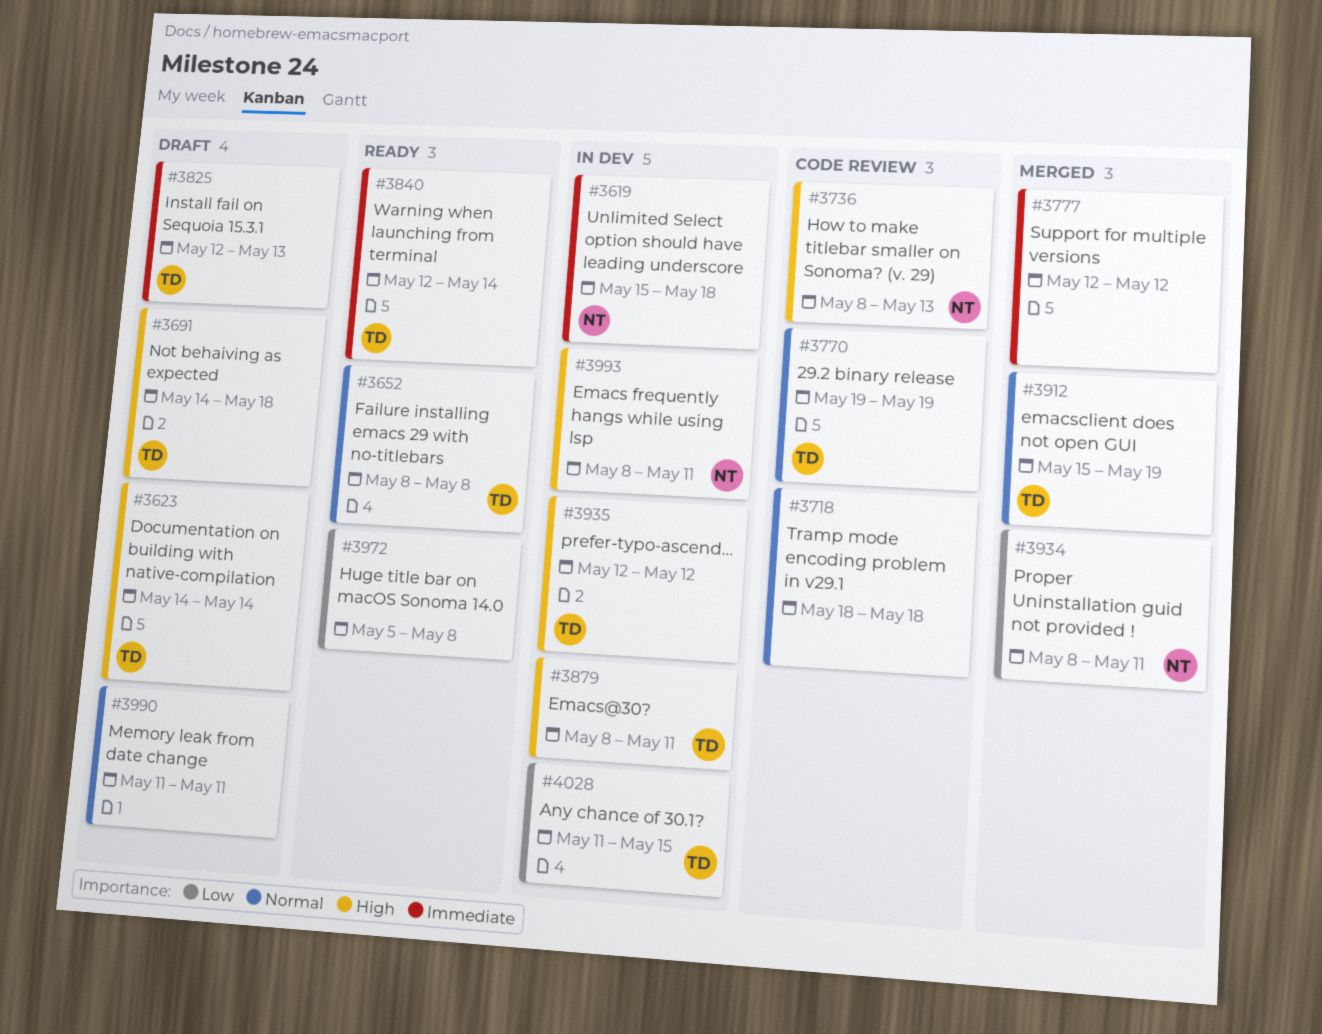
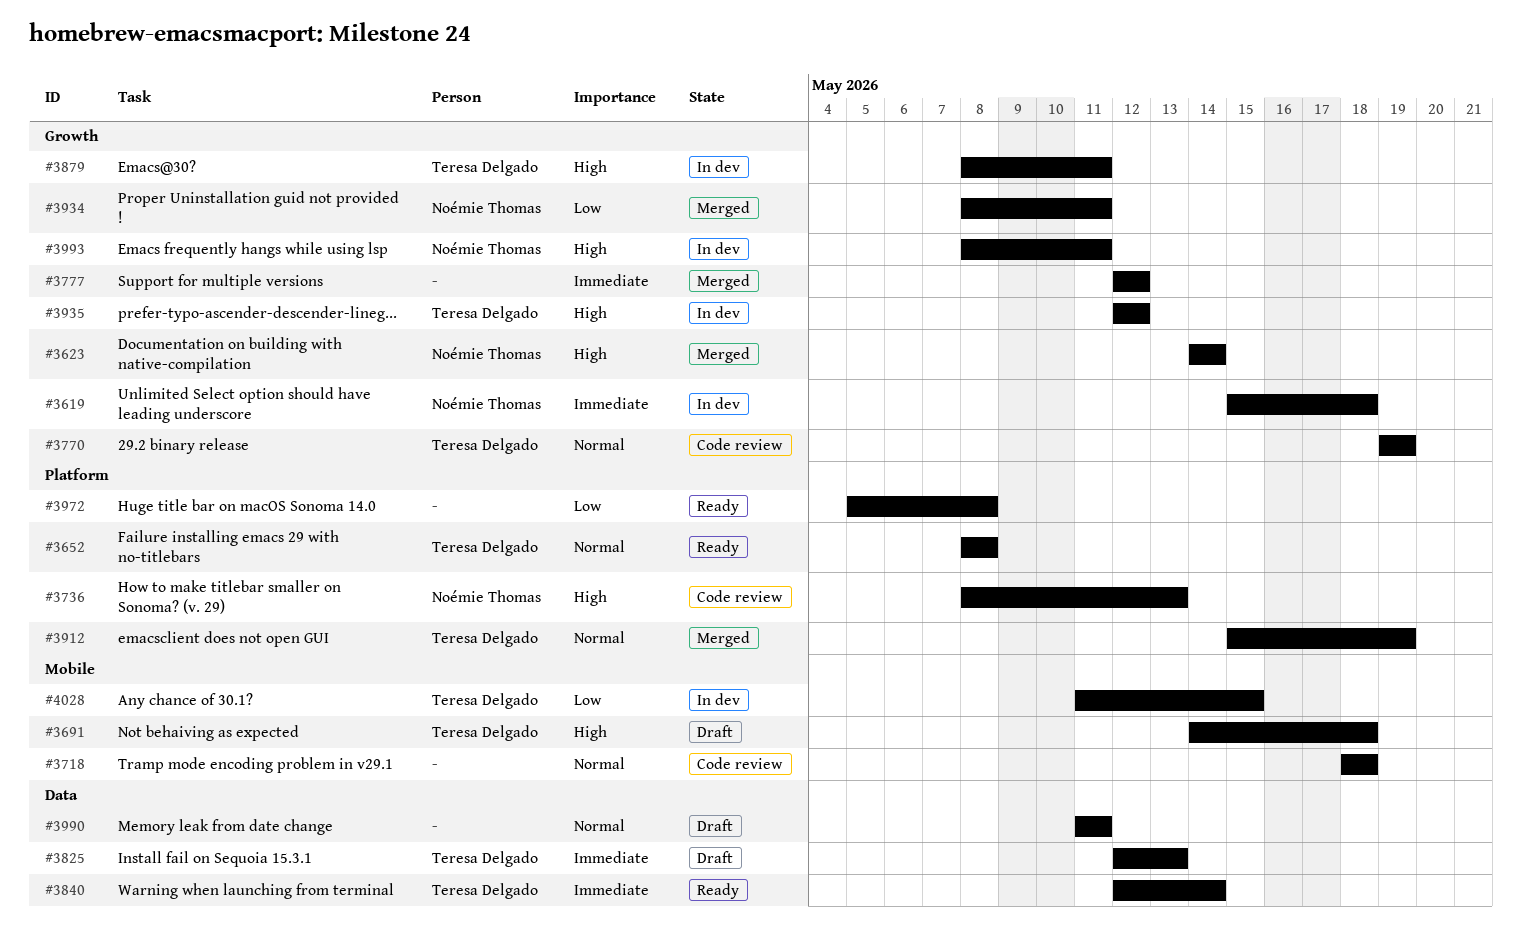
#3623, status: Draft -> Merged
#3623, owner: Teresa Delgado -> Noémie Thomas

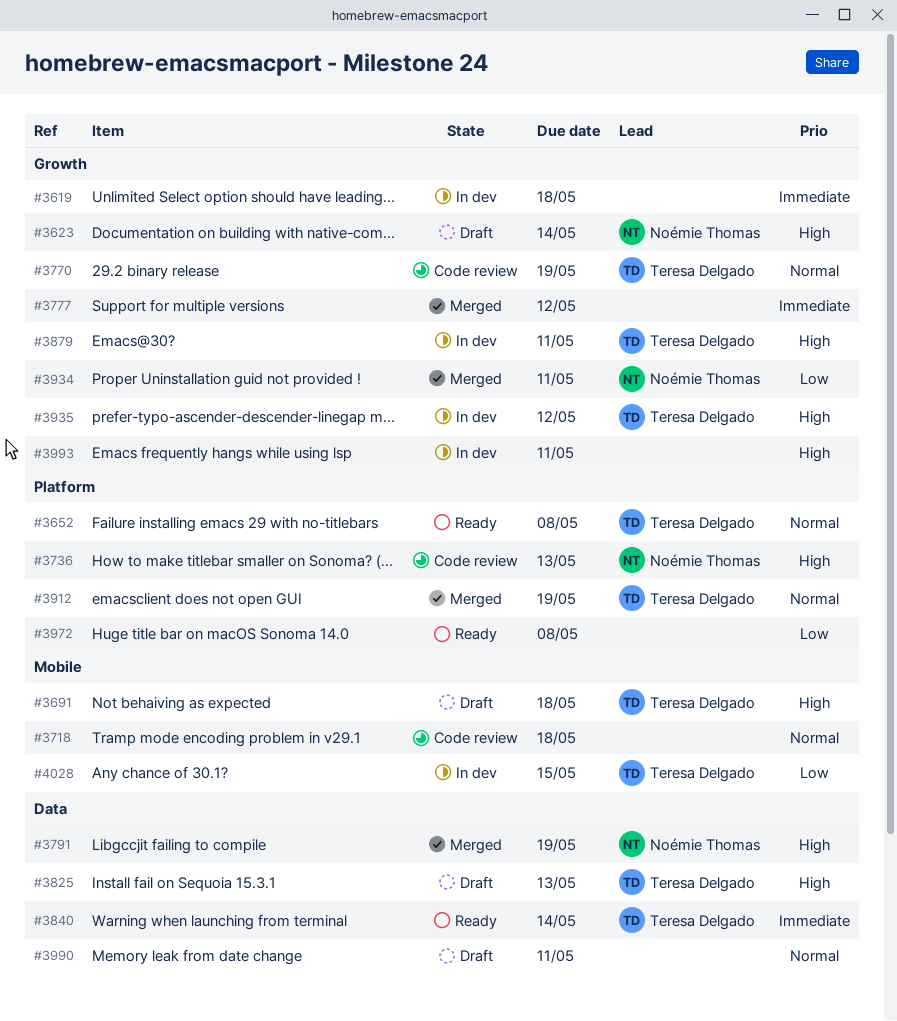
#3619, owner: Noémie Thomas -> none
#3623, status: Merged -> Draft
#3791: none -> present
#3825, priority: Immediate -> High
#3993, owner: Noémie Thomas -> none

